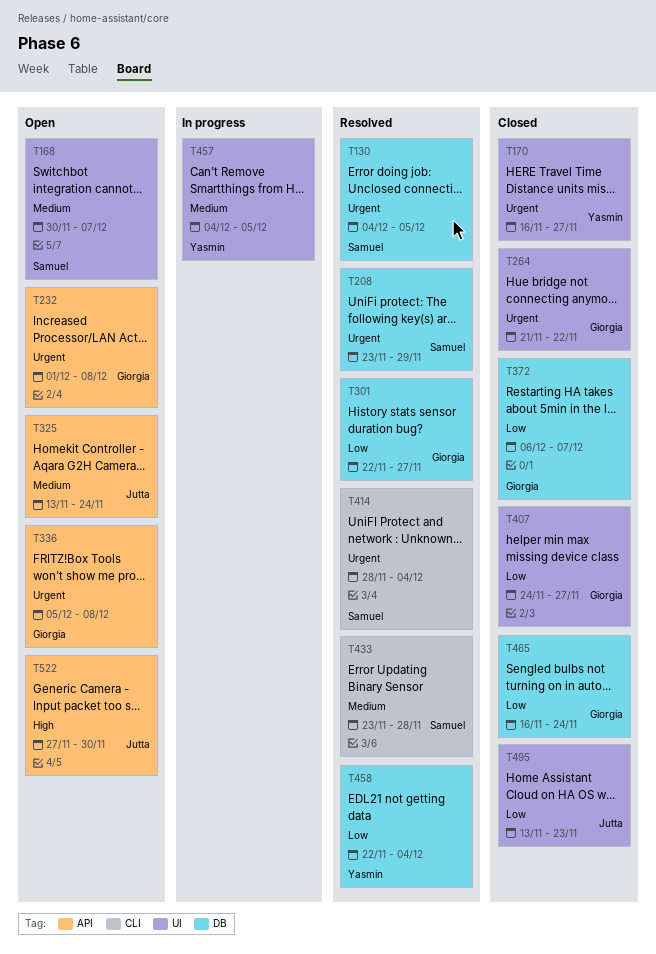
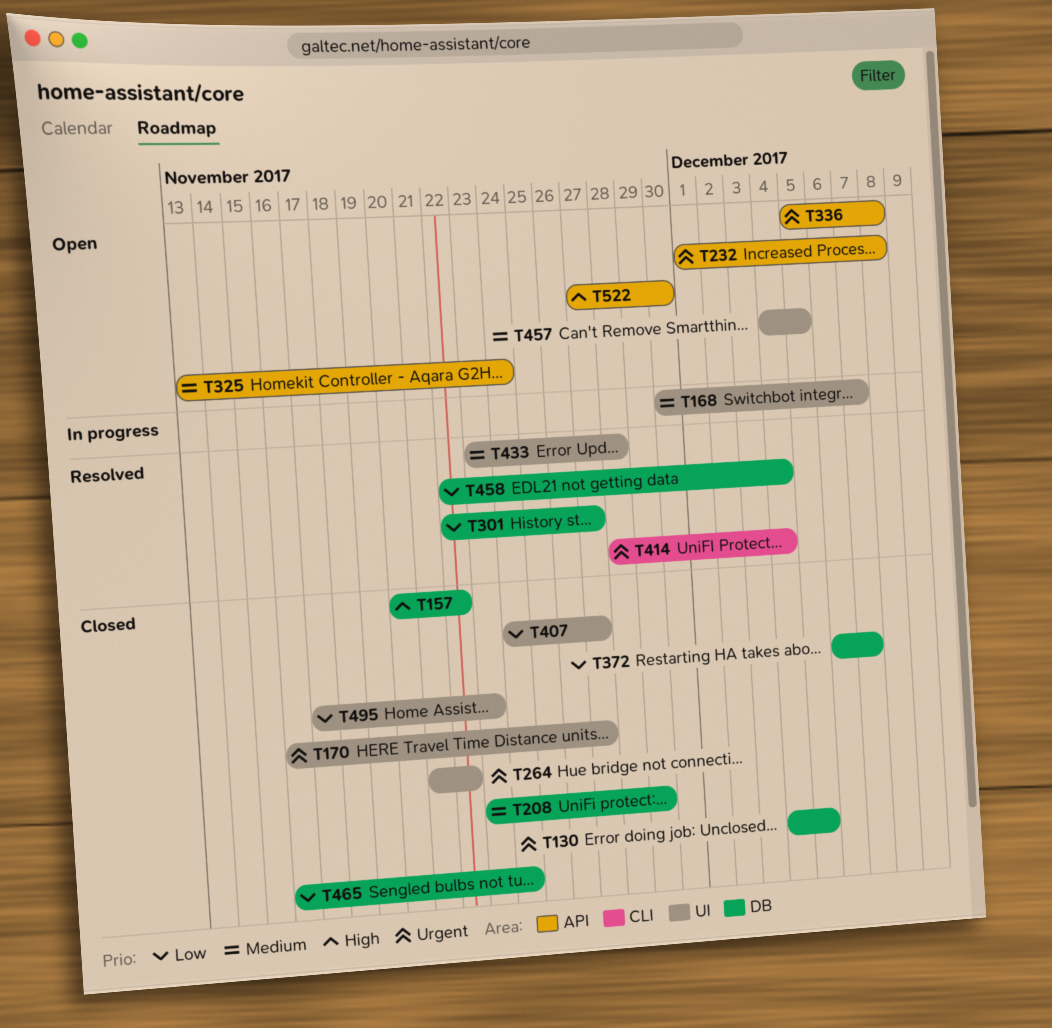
T130, status: Resolved -> Closed
T157: none -> present
T168, status: Open -> In progress
T208, status: Resolved -> Closed
T208, priority: Urgent -> Medium
T433, label: CLI -> UI
T457, status: In progress -> Open
T495, start: Nov 13 -> Nov 17

